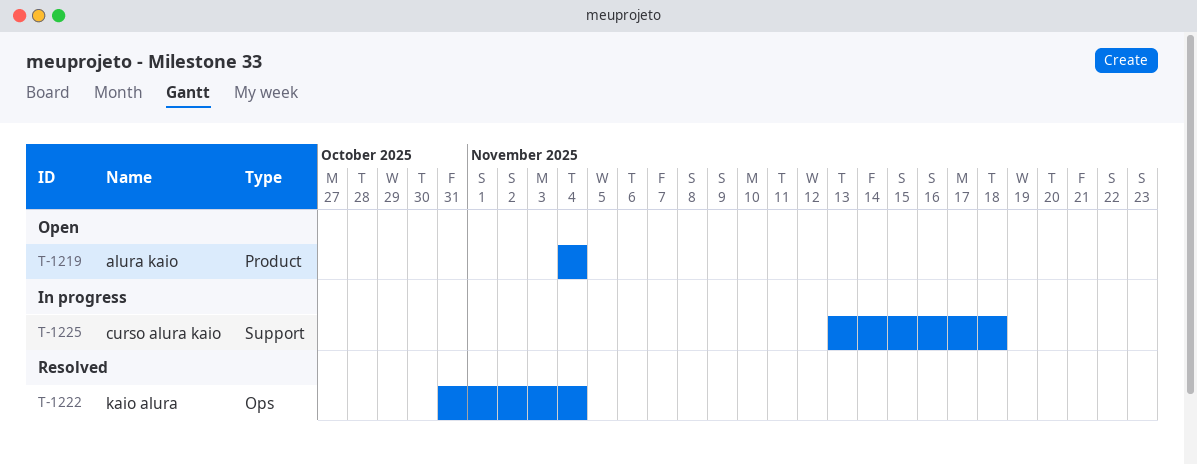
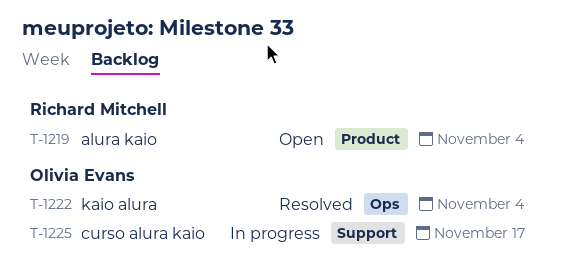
T-1225, due: Nov 18 -> Nov 17

